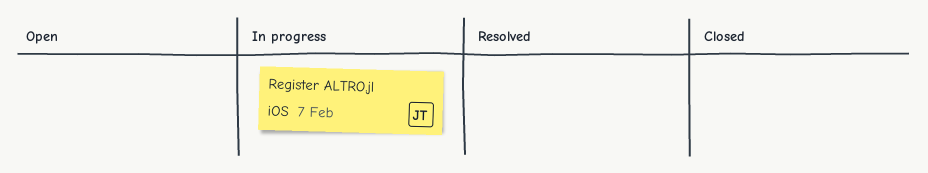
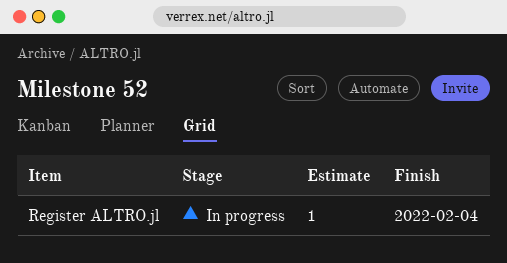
Register ALTRO.jl, due: Feb 7 -> Feb 4

